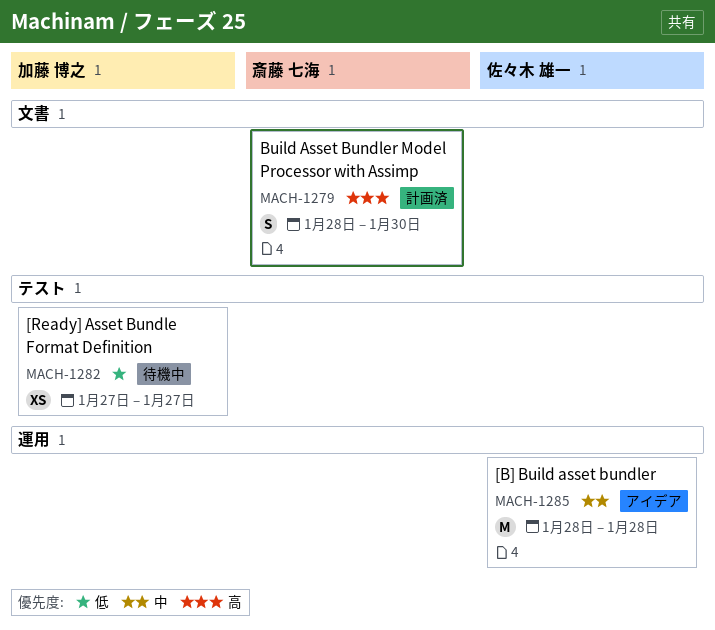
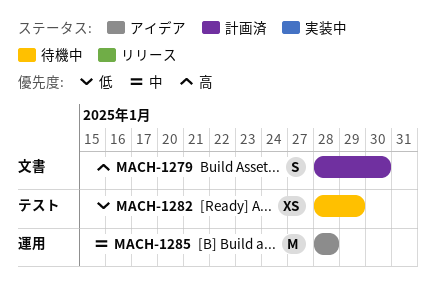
MACH-1282, start: Jan 27 -> Jan 28
MACH-1282, due: Jan 27 -> Jan 29

